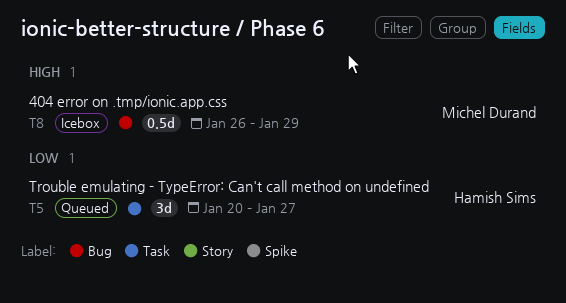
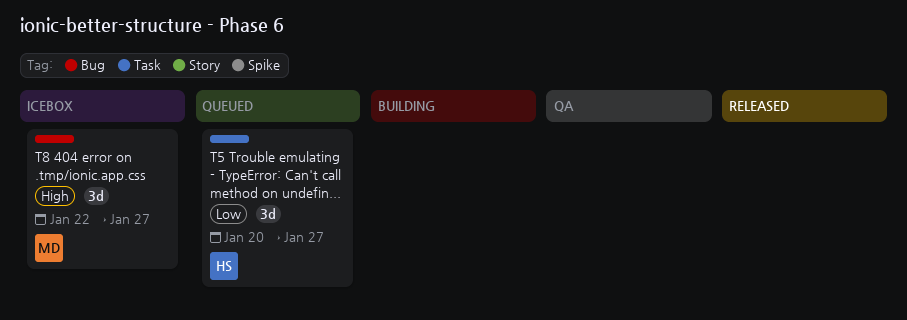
T8, estimate: 0.5d -> 3d
T8, start: Jan 26 -> Jan 22
T8, due: Jan 29 -> Jan 27

